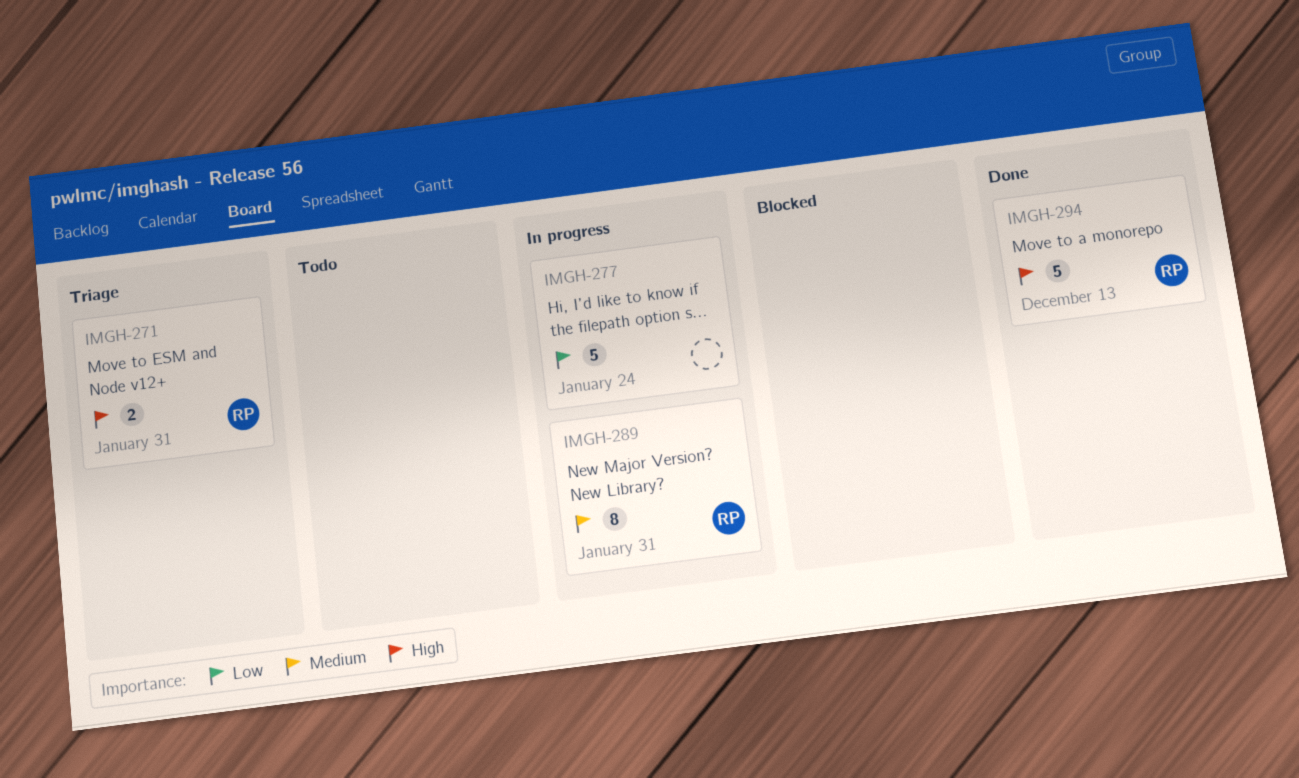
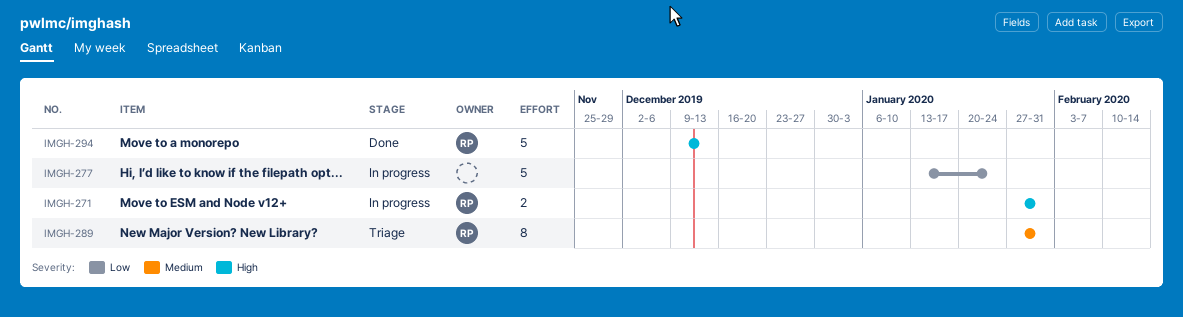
IMGH-271, status: Triage -> In progress
IMGH-289, status: In progress -> Triage

